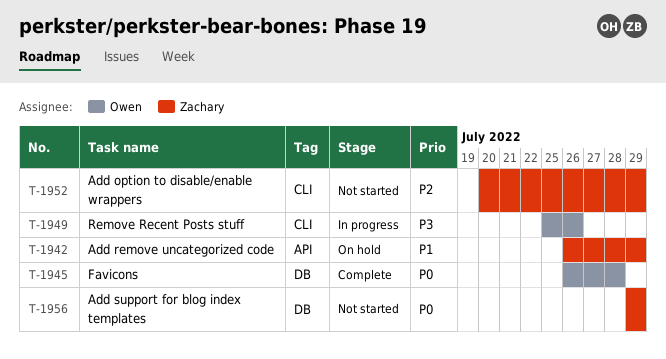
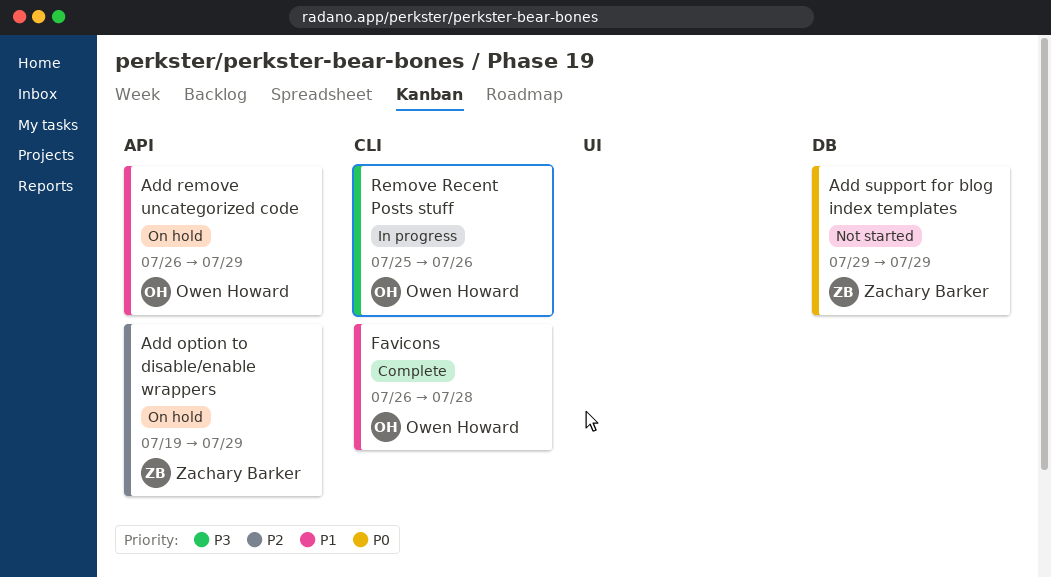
Add option to disable/enable wrappers, status: Not started -> On hold
Add option to disable/enable wrappers, label: CLI -> API
Add option to disable/enable wrappers, start: Jul 20 -> Jul 19
Add remove uncategorized code, owner: Zachary Barker -> Owen Howard
Favicons, priority: P0 -> P1
Favicons, label: DB -> CLI

